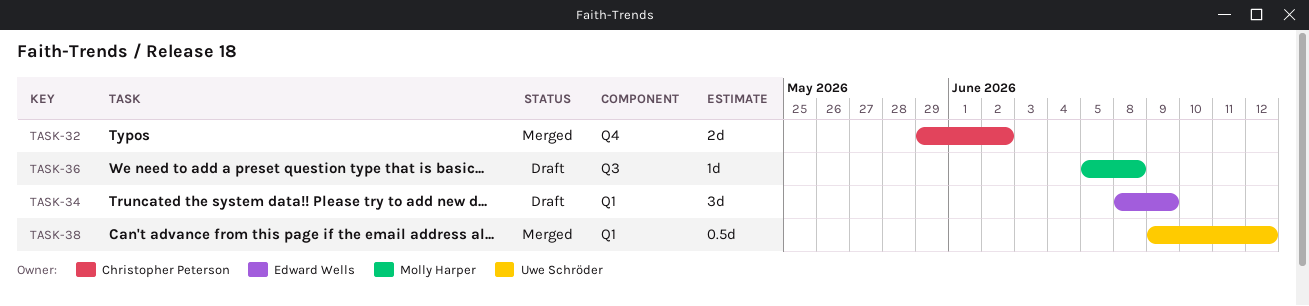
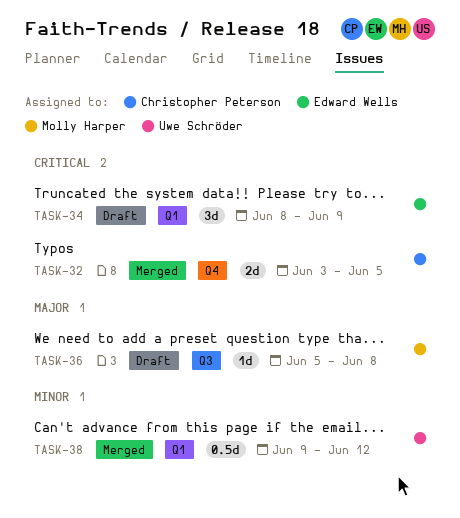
TASK-32, start: May 29 -> Jun 3
TASK-32, due: Jun 2 -> Jun 5

